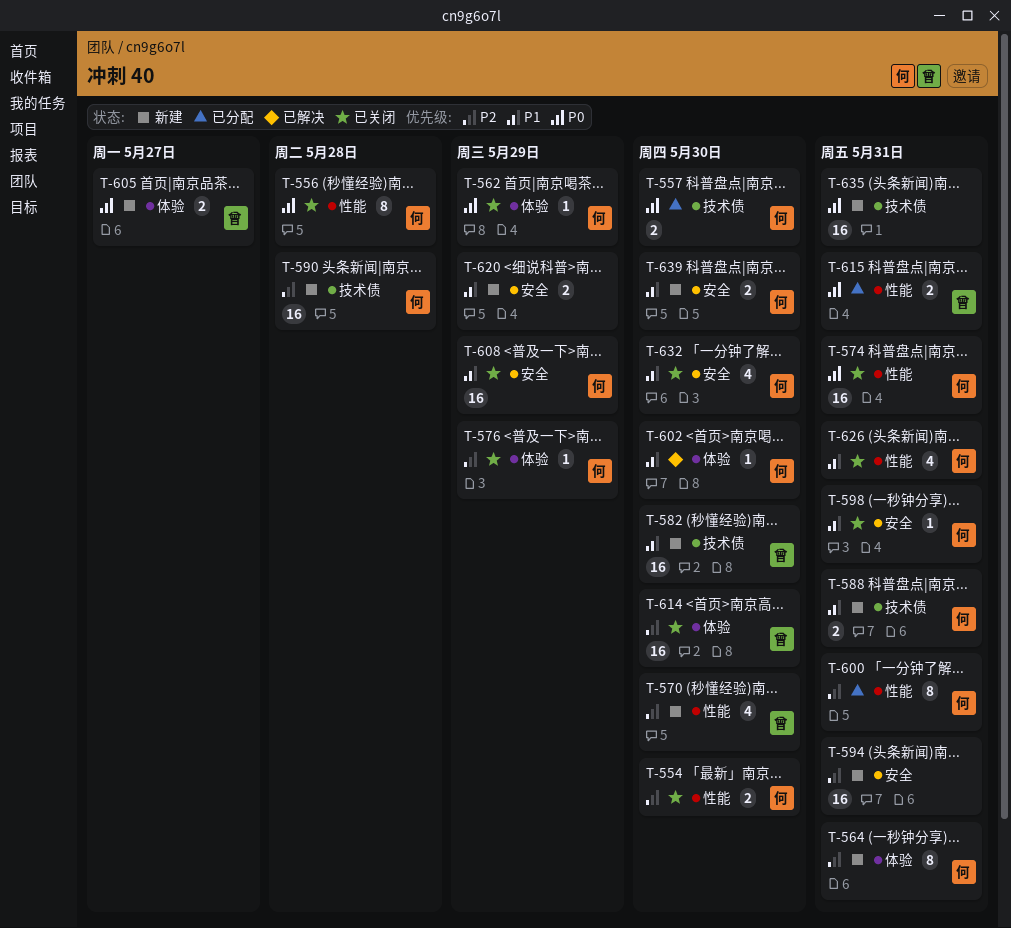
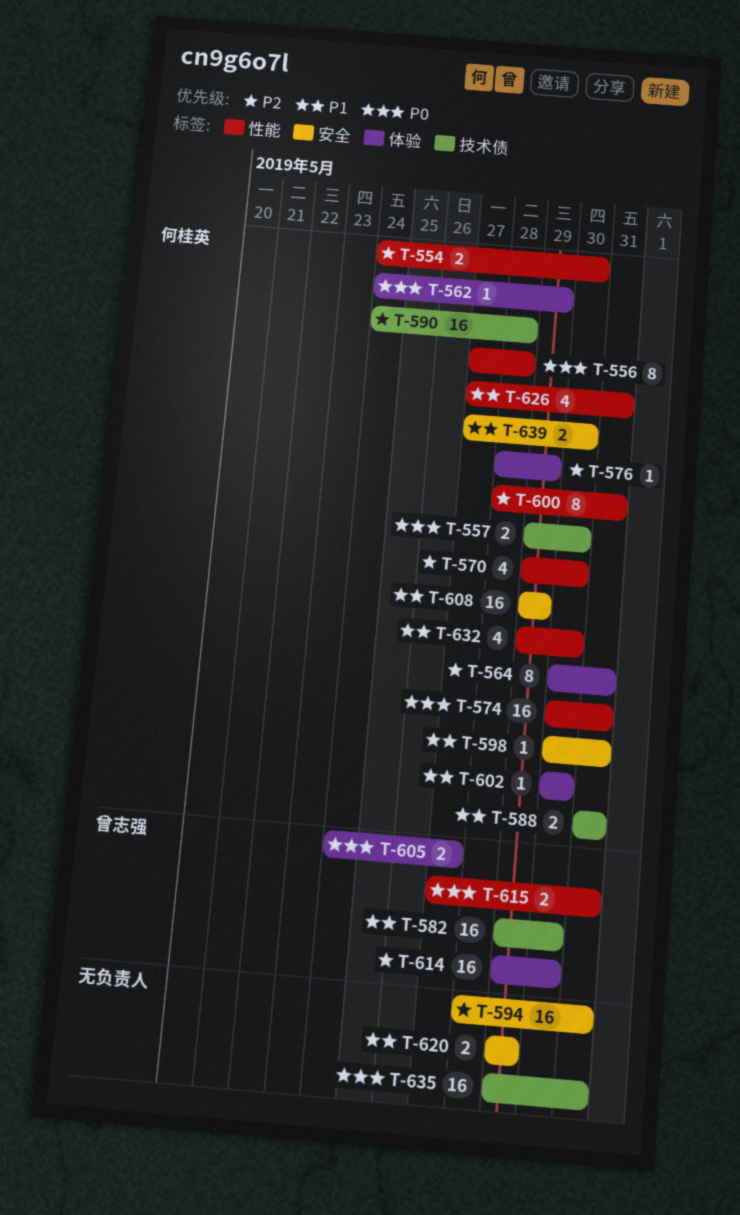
T-570, owner: 曾志强 -> 何桂英
T-632, label: 安全 -> 性能

